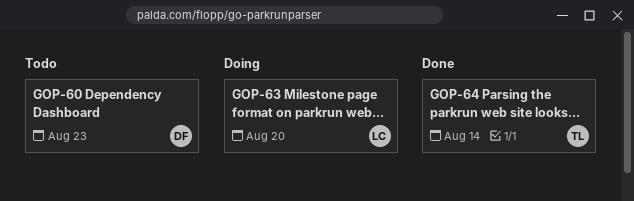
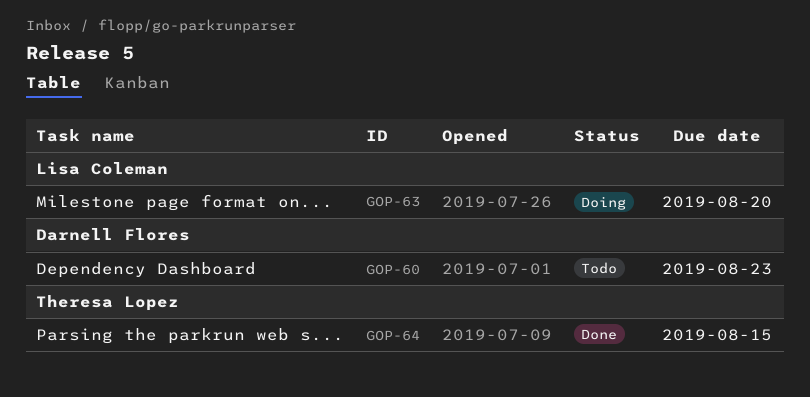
GOP-64, due: Aug 14 -> Aug 15

